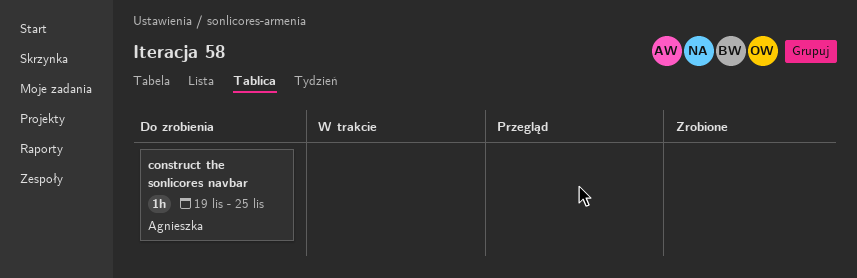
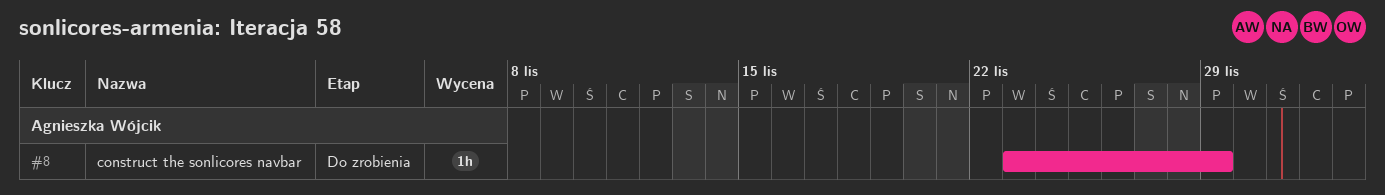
construct the sonlicores navbar, start: Nov 19 -> Nov 23
construct the sonlicores navbar, due: Nov 25 -> Nov 29

